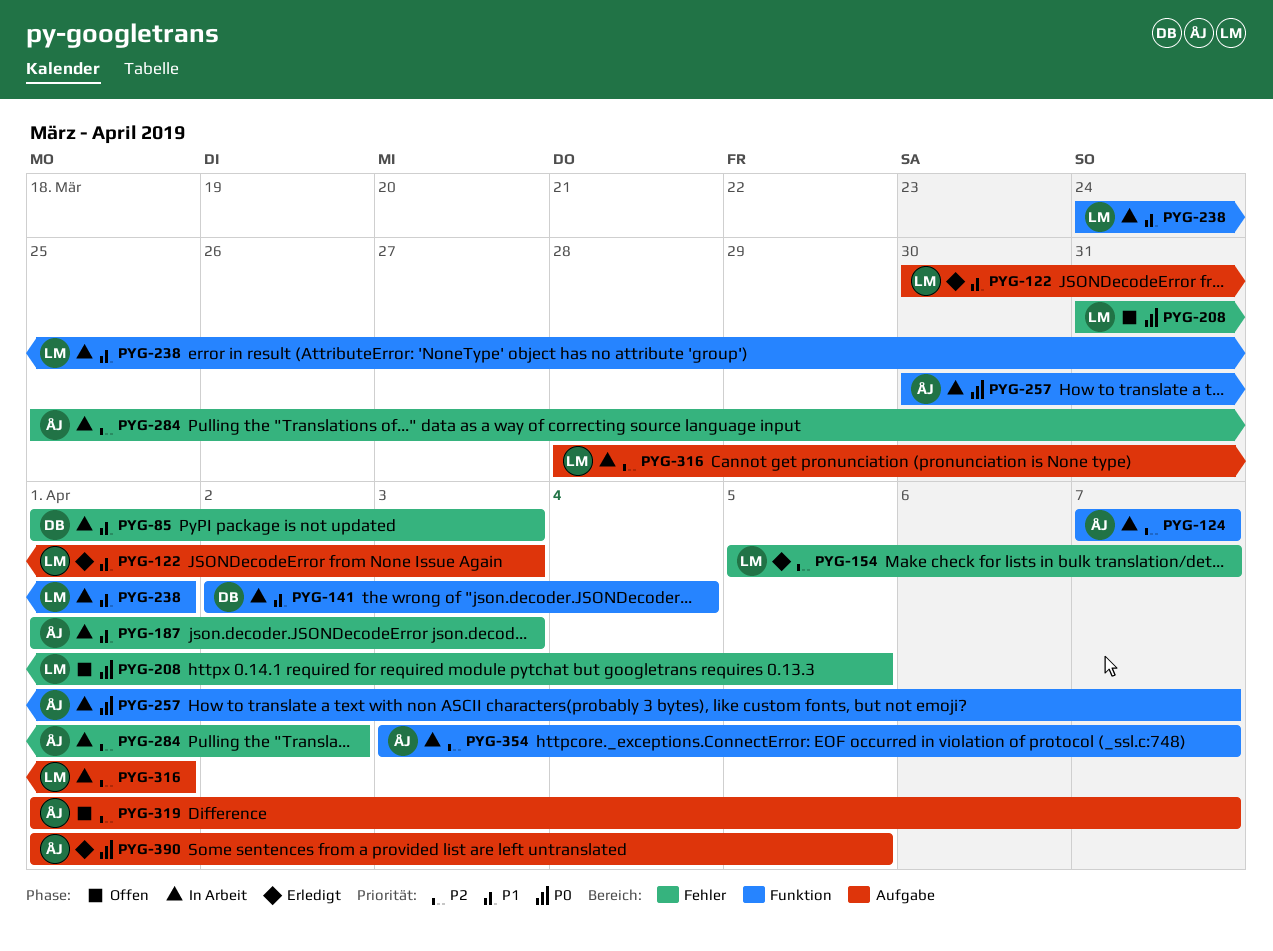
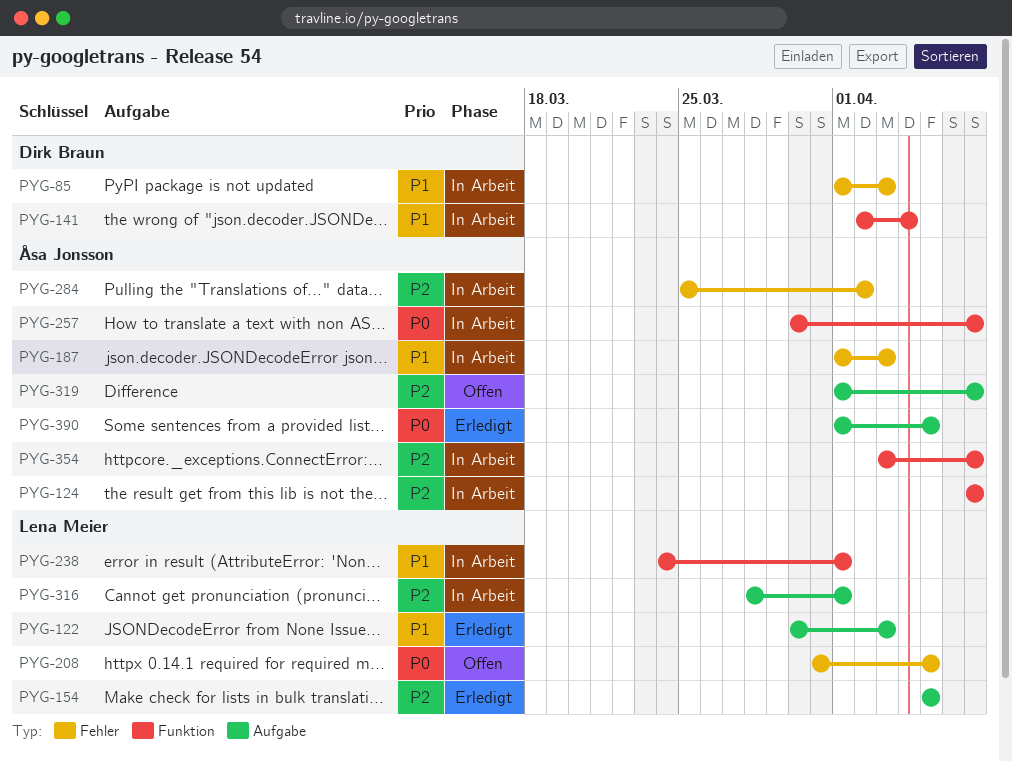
PYG-154, label: Fehler -> Aufgabe
PYG-154, due: Apr 7 -> Apr 5

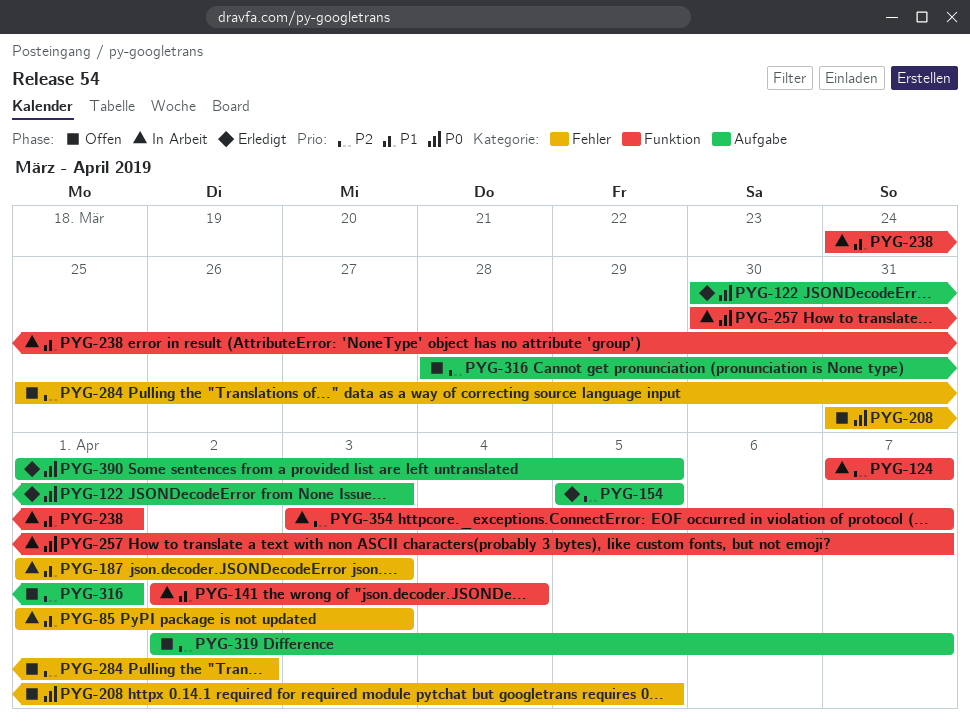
PYG-122, priority: P1 -> P0
PYG-284, status: In Arbeit -> Offen
PYG-316, status: In Arbeit -> Offen
PYG-319, start: Apr 1 -> Apr 2

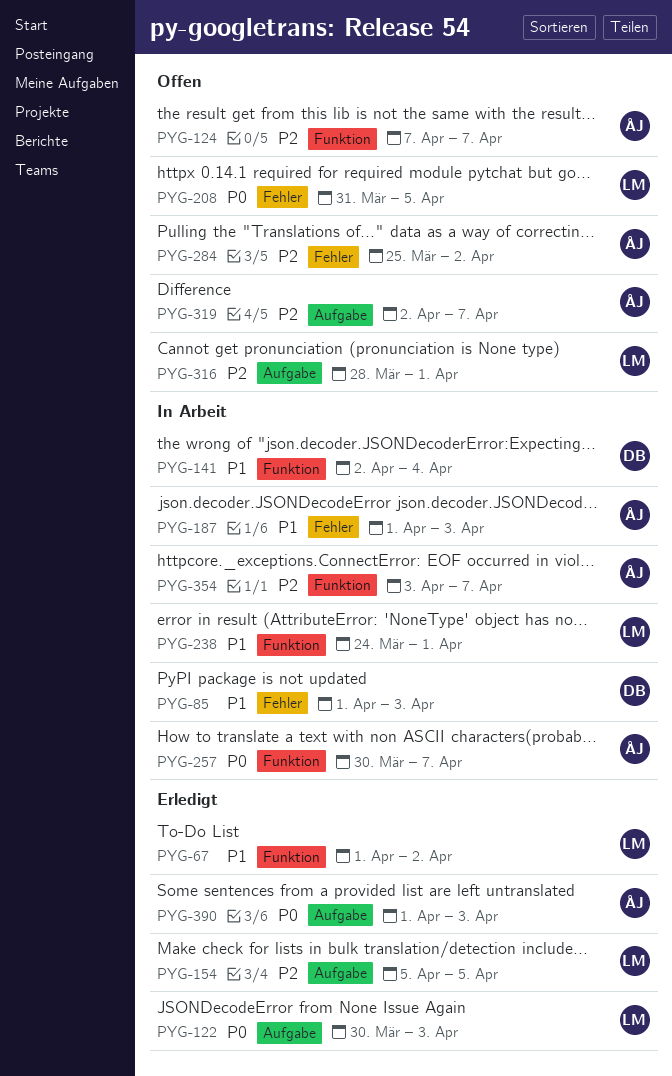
PYG-67: none -> present
PYG-124, status: In Arbeit -> Offen
PYG-390, due: Apr 5 -> Apr 3

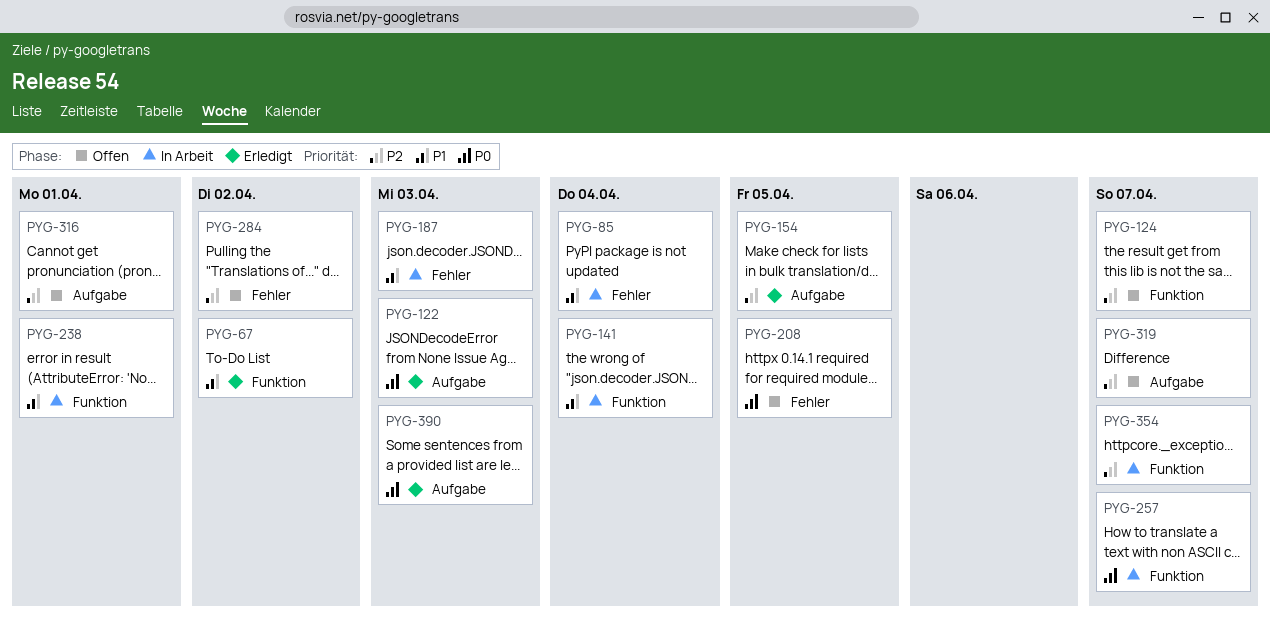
PYG-85, due: Apr 3 -> Apr 4

